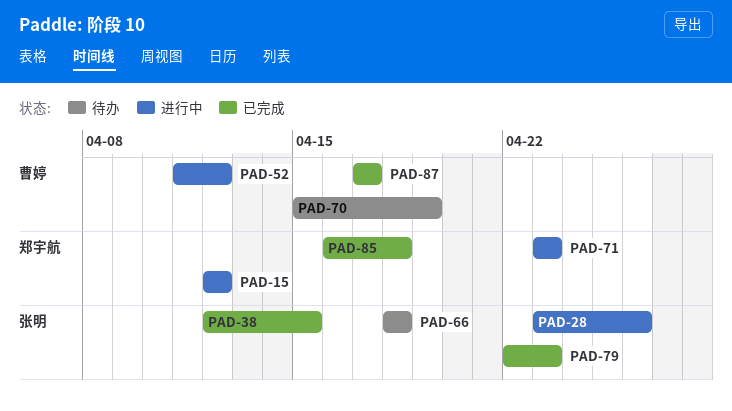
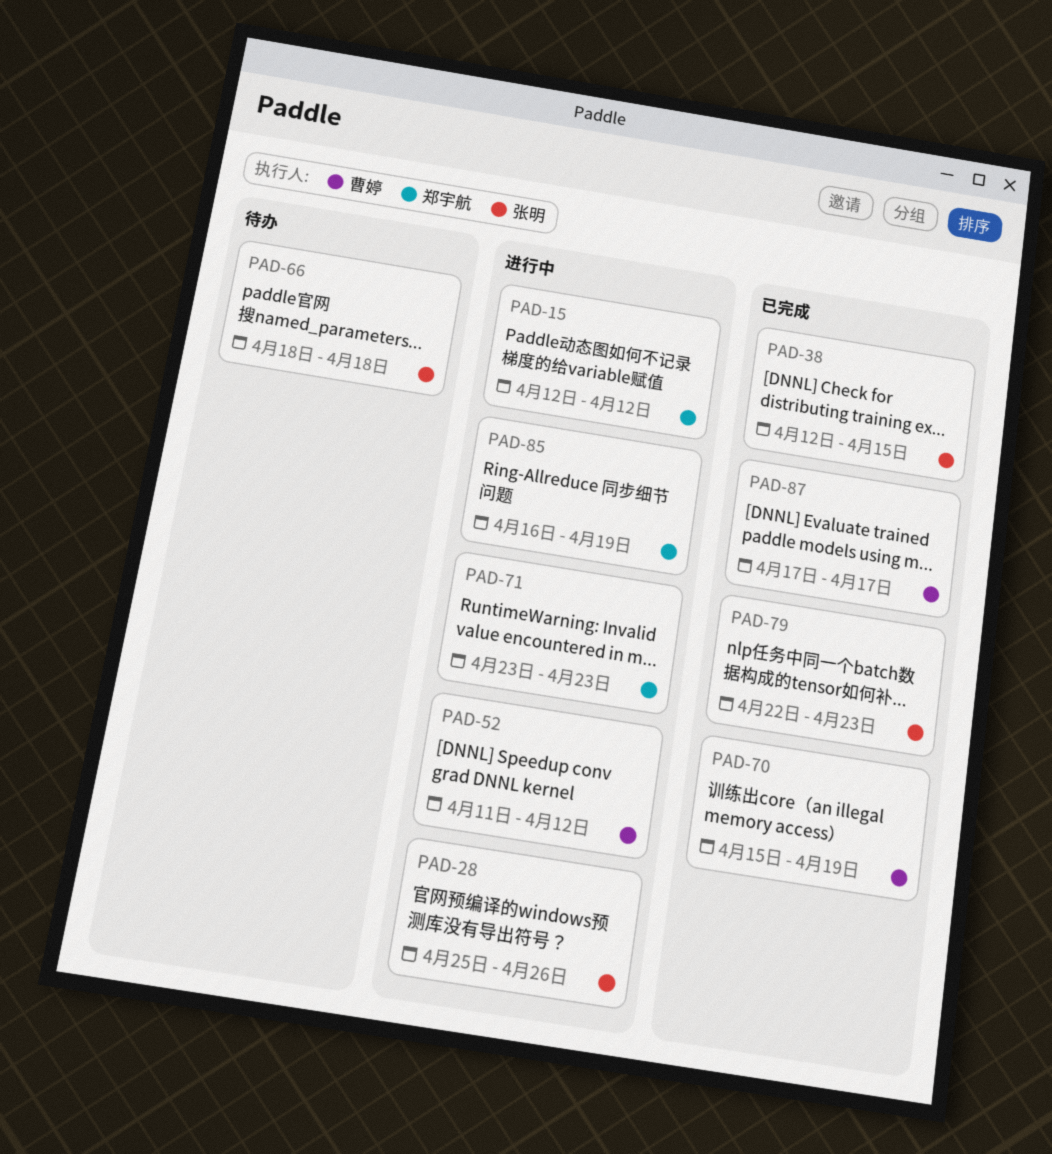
PAD-28, start: Apr 23 -> Apr 25
PAD-70, status: 待办 -> 已完成
PAD-85, status: 已完成 -> 进行中
PAD-85, due: Apr 18 -> Apr 19

